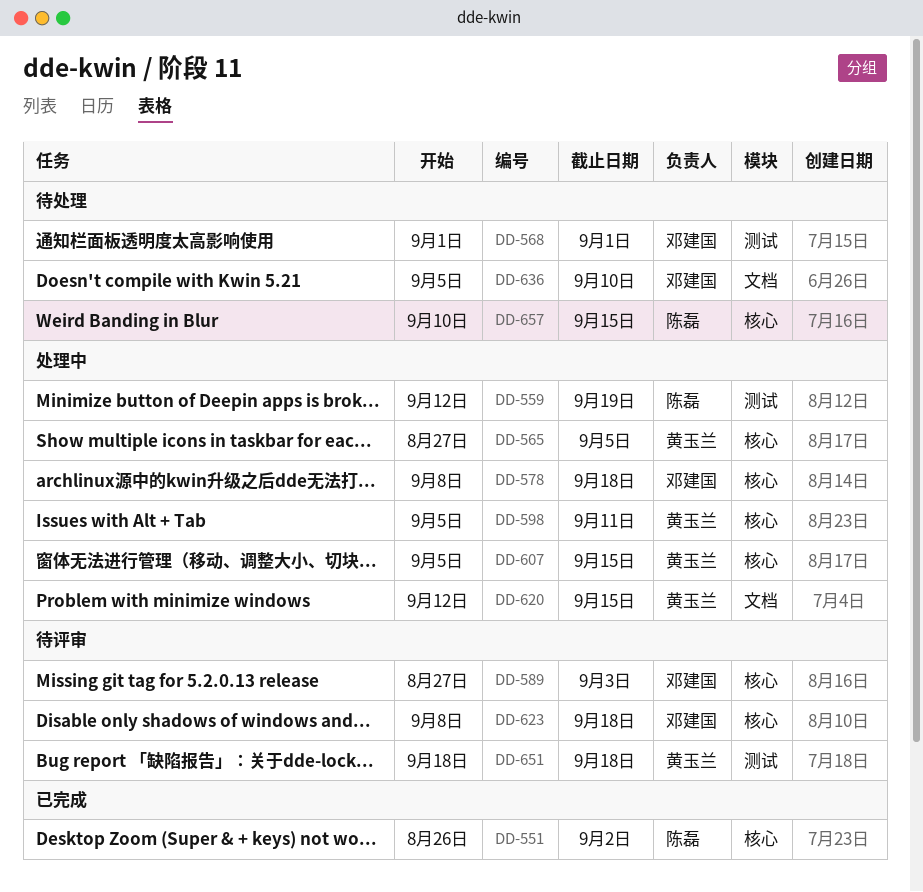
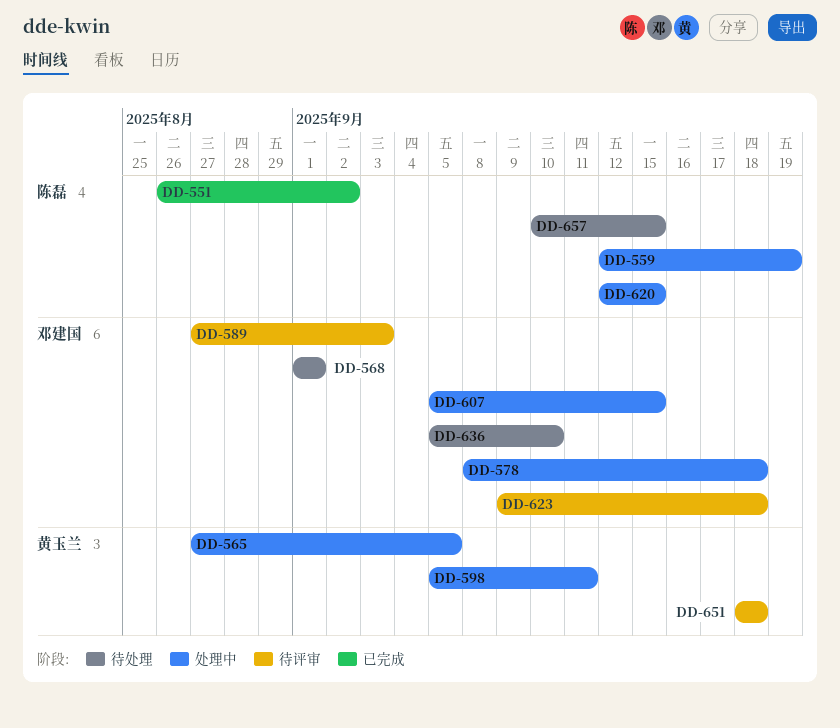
DD-607, owner: 黄玉兰 -> 邓建国
DD-620, owner: 黄玉兰 -> 陈磊
DD-623, start: Sep 8 -> Sep 9

